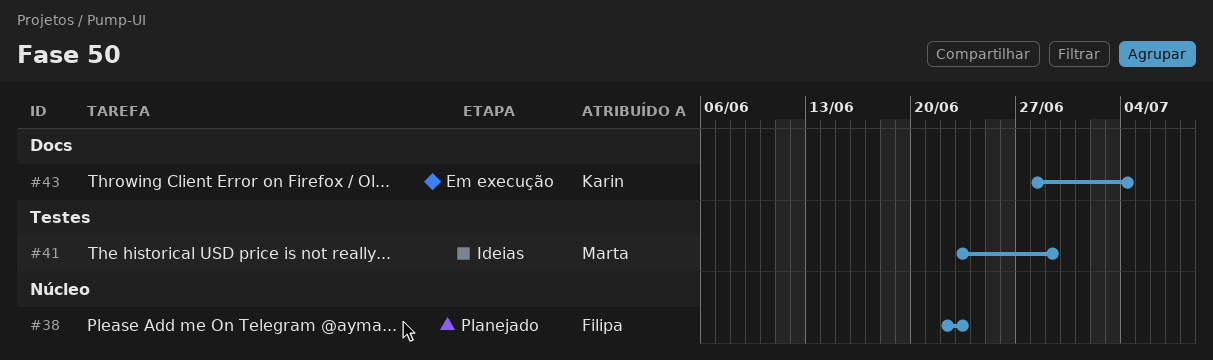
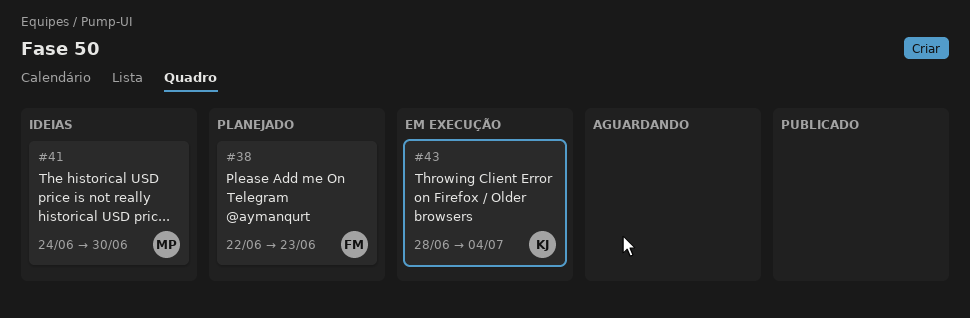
#41, start: Jun 23 -> Jun 24
#41, due: Jun 29 -> Jun 30

